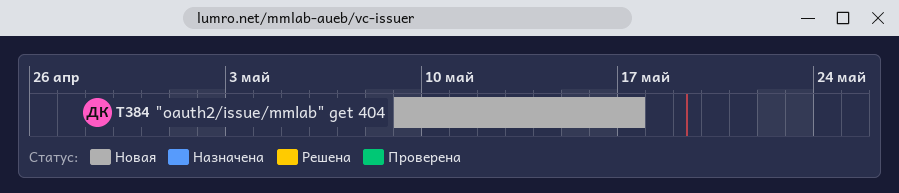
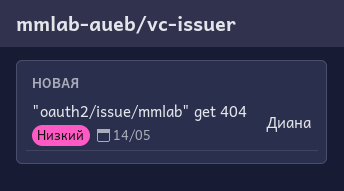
"oauth2/issue/mmlab" get 404, due: May 17 -> May 14

